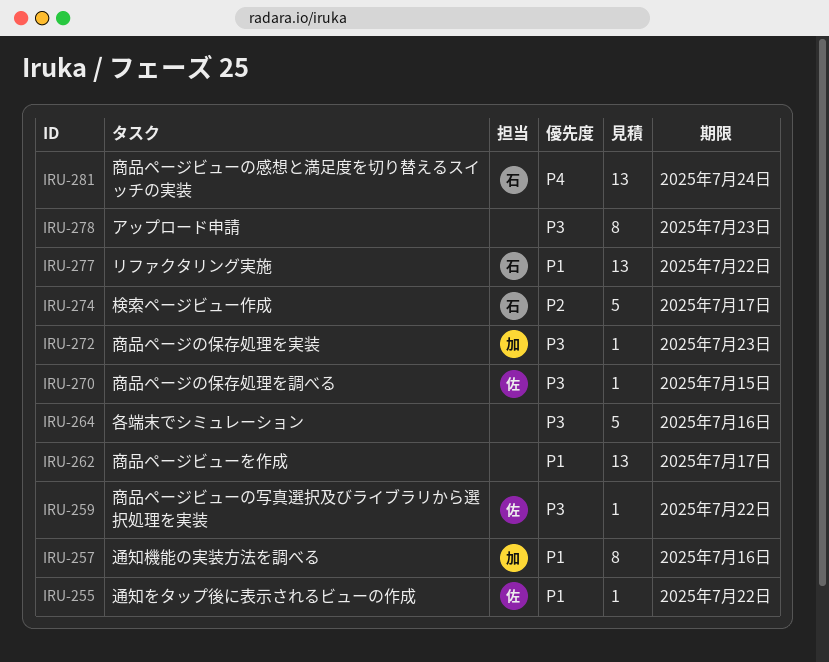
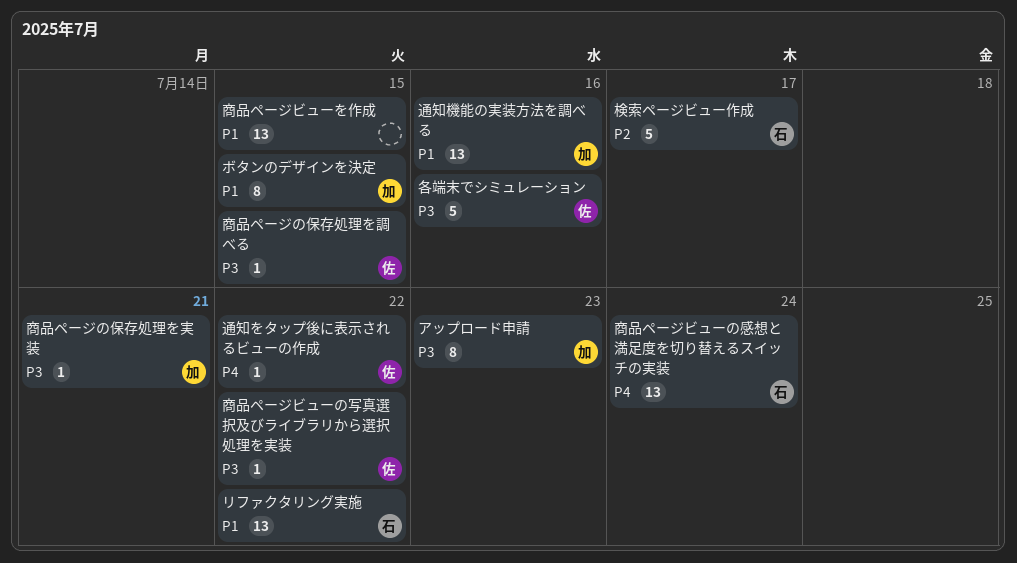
アップロード申請, owner: none -> 加
ボタンのデザインを決定: none -> present
各端末でシミュレーション, owner: none -> 佐
商品ページの保存処理を実装, due: Jul 23 -> Jul 21
商品ページビューを作成, due: Jul 17 -> Jul 15
通知をタップ後に表示されるビューの作成, priority: P1 -> P4
通知機能の実装方法を調べる, estimate: 8 -> 13

